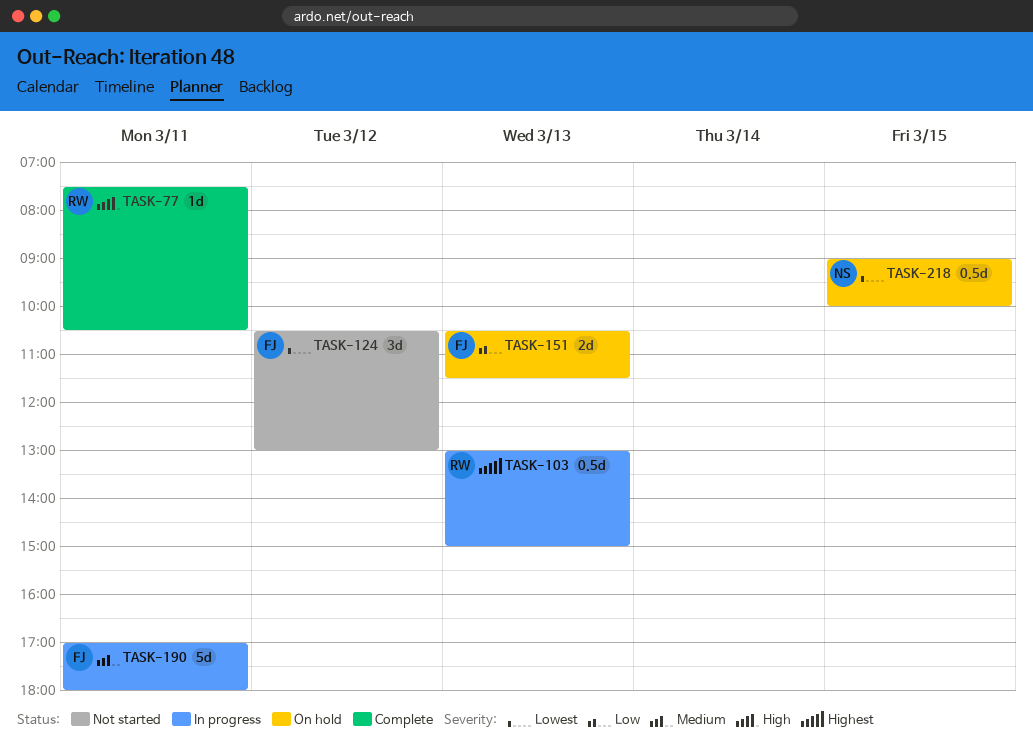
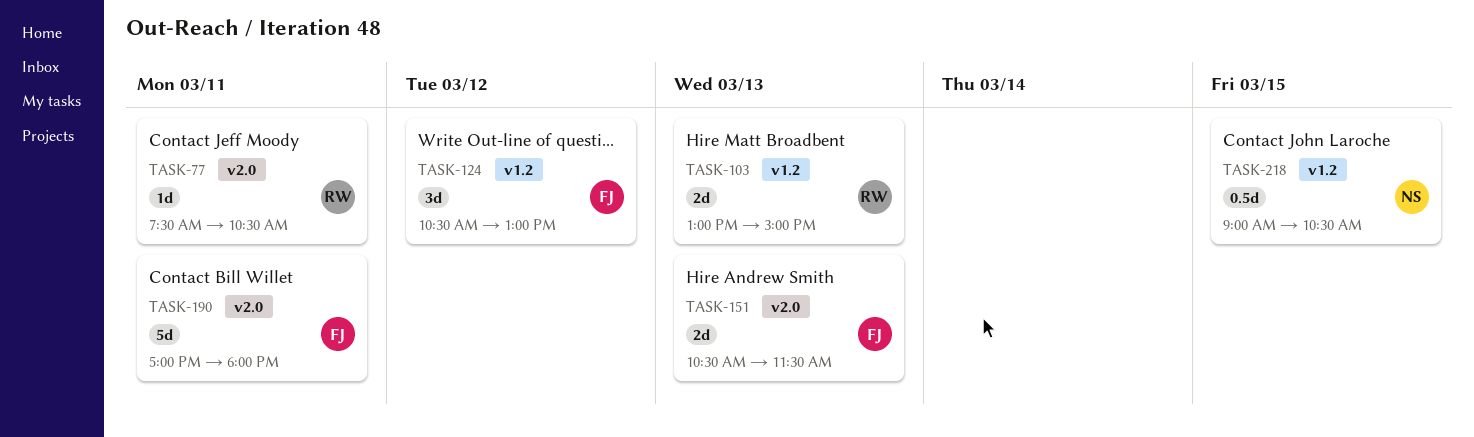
TASK-103, estimate: 0.5d -> 2d
TASK-218, ends: 10:00 -> 10:30

